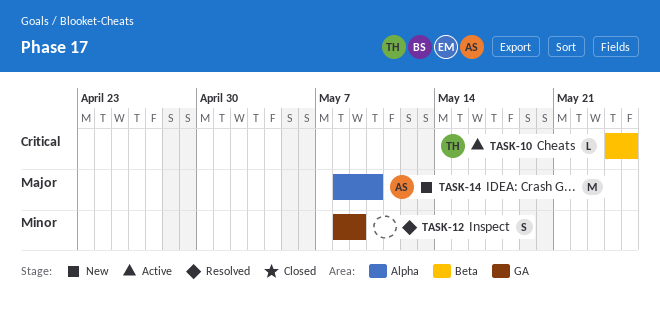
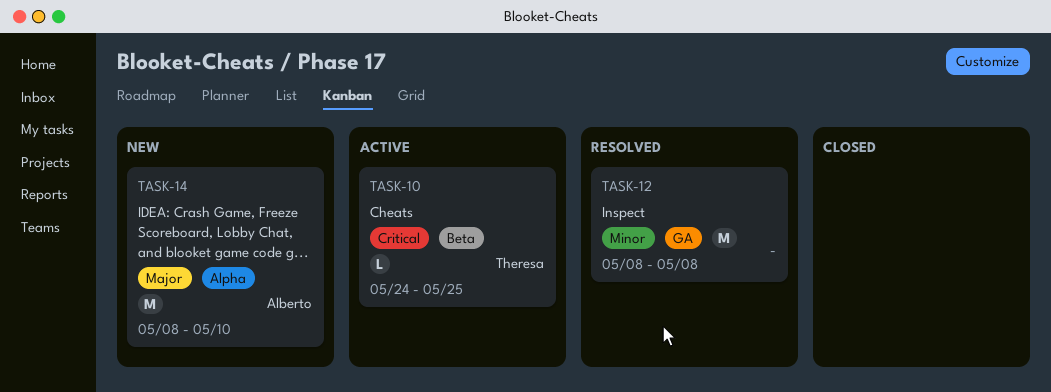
TASK-12, estimate: S -> M
TASK-12, due: May 9 -> May 8

